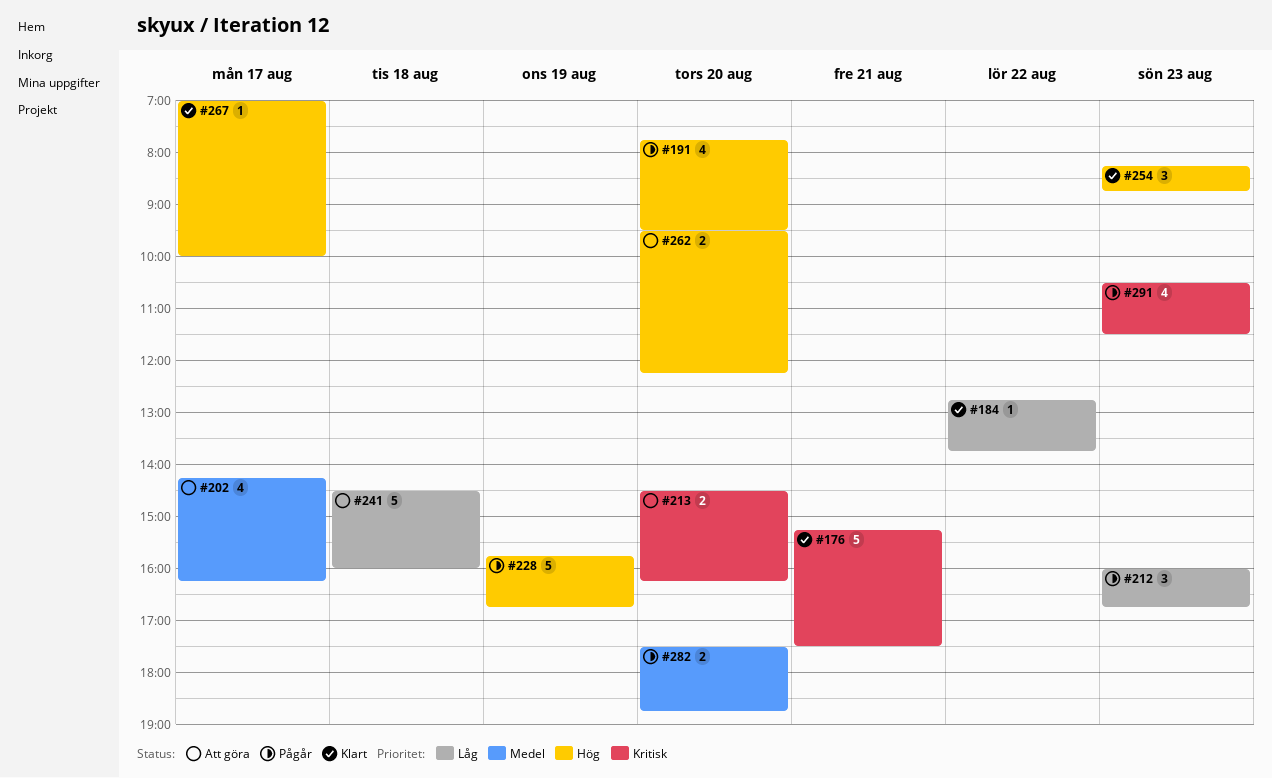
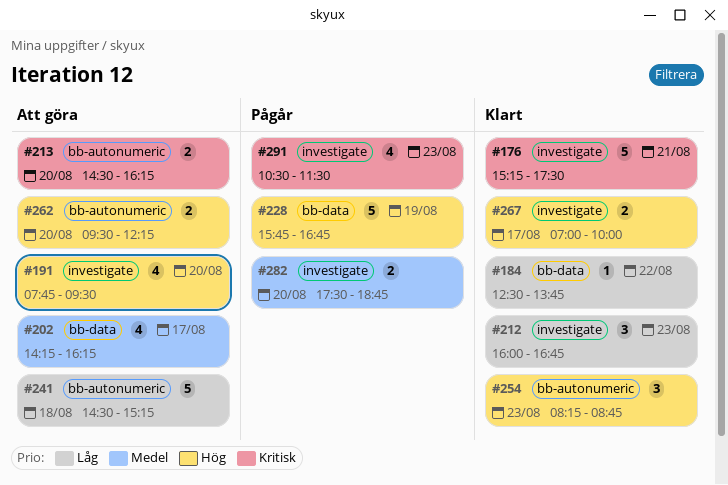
#184, begins: 12:45 -> 12:30
#191, status: Pågår -> Att göra
#212, status: Pågår -> Klart
#241, ends: 16:00 -> 15:15
#267, estimate: 1 -> 2

